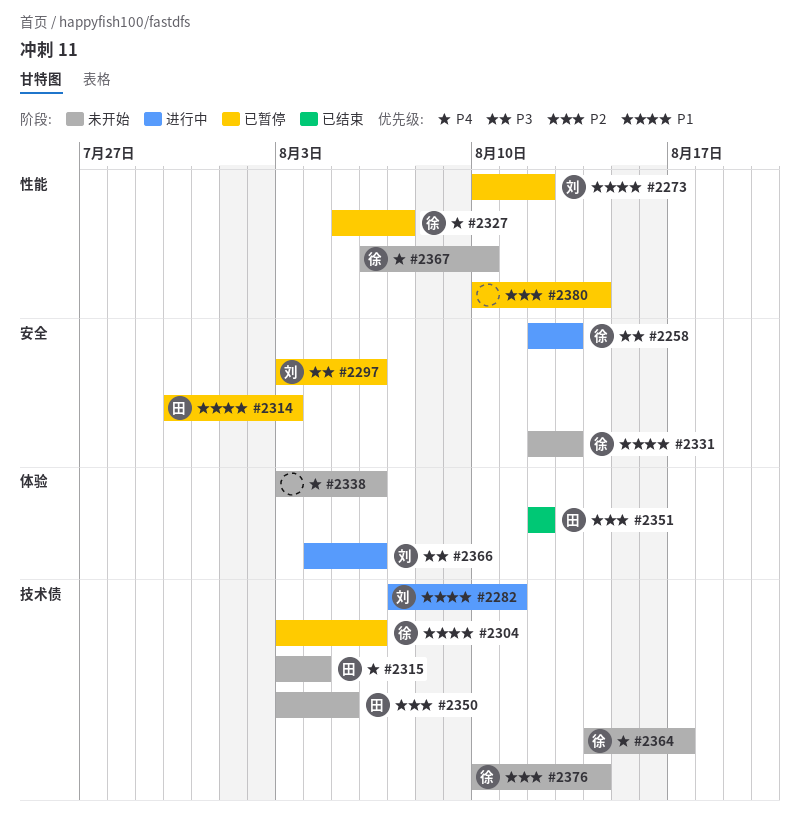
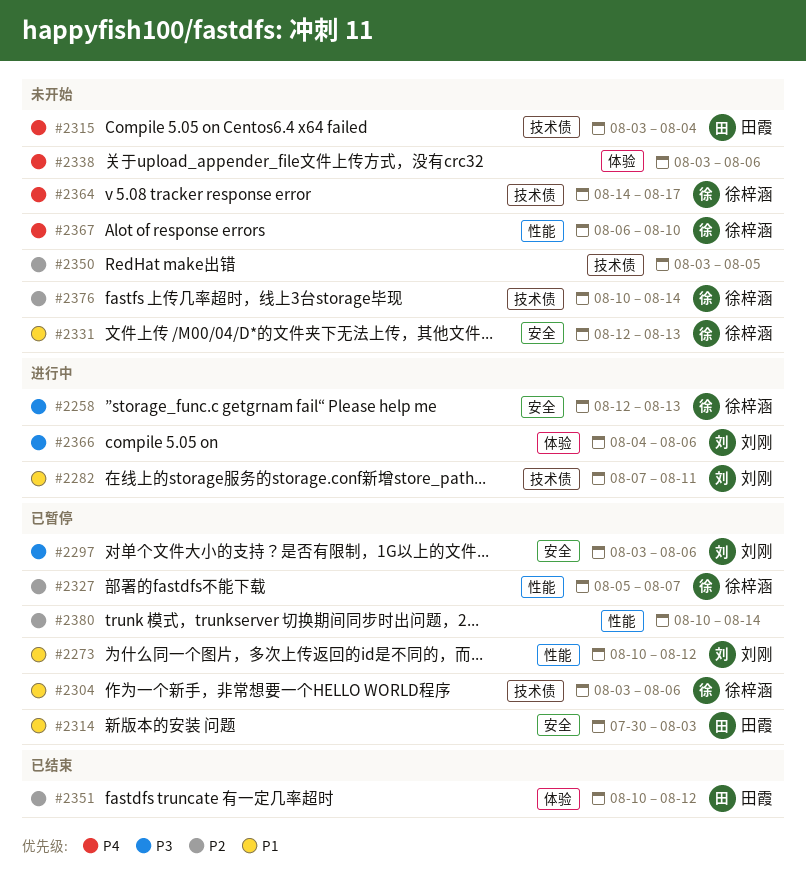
#2327, priority: P4 -> P2
#2350, owner: 田霞 -> none
#2351, start: Aug 12 -> Aug 10

